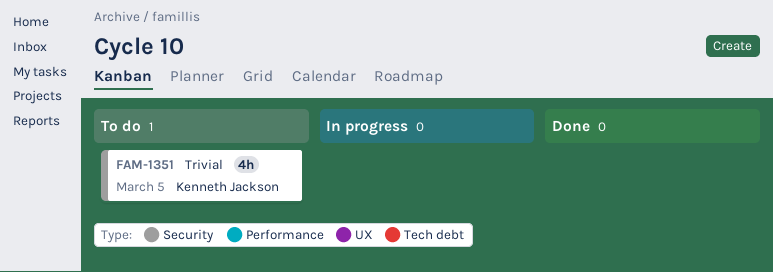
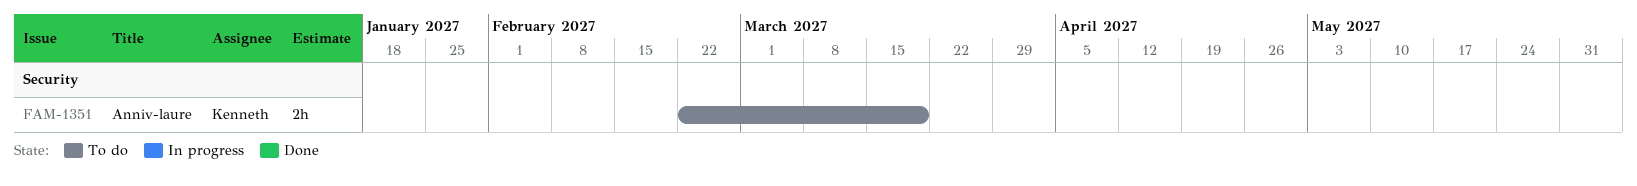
FAM-1351, estimate: 4h -> 2h
FAM-1351, due: Mar 5 -> Mar 19

